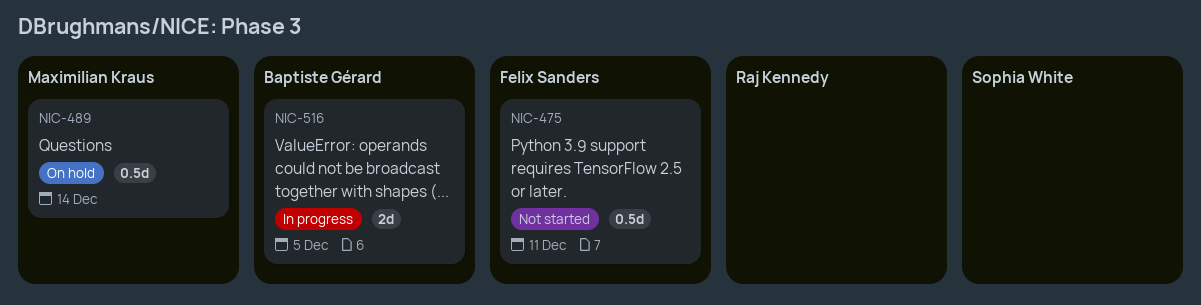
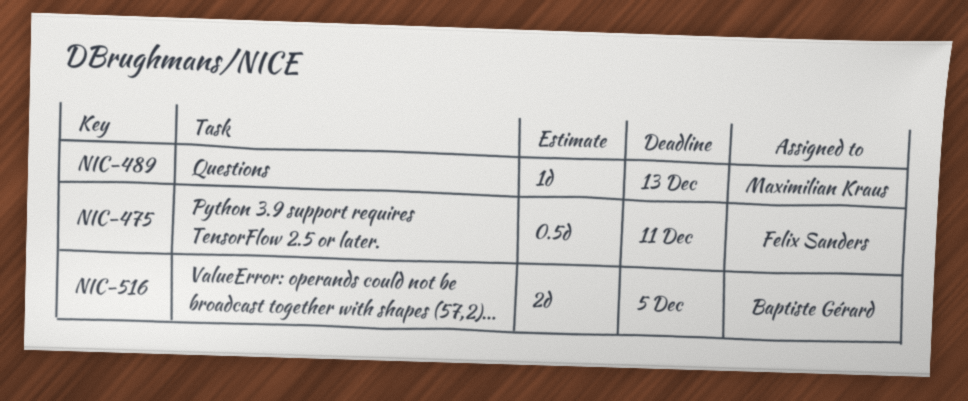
NIC-489, estimate: 0.5d -> 1d
NIC-489, due: Dec 14 -> Dec 13

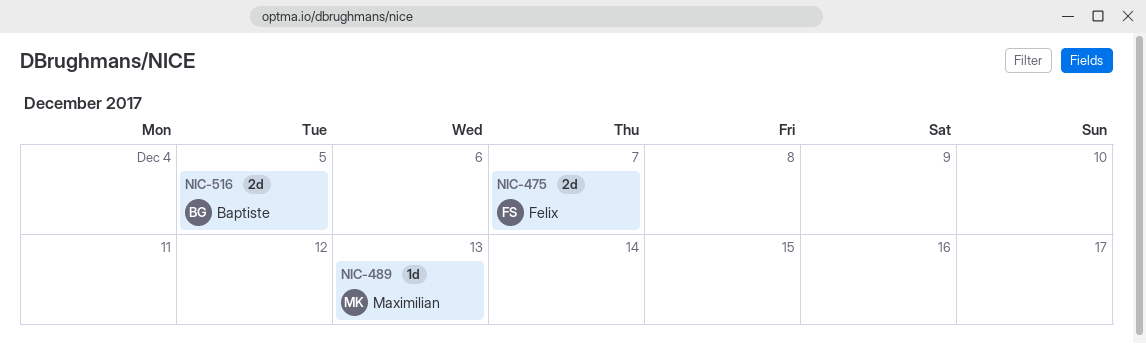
NIC-475, estimate: 0.5d -> 2d
NIC-475, due: Dec 11 -> Dec 7

